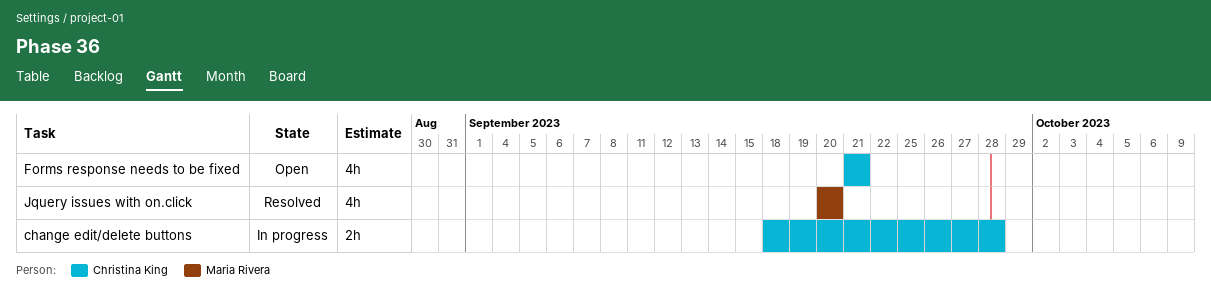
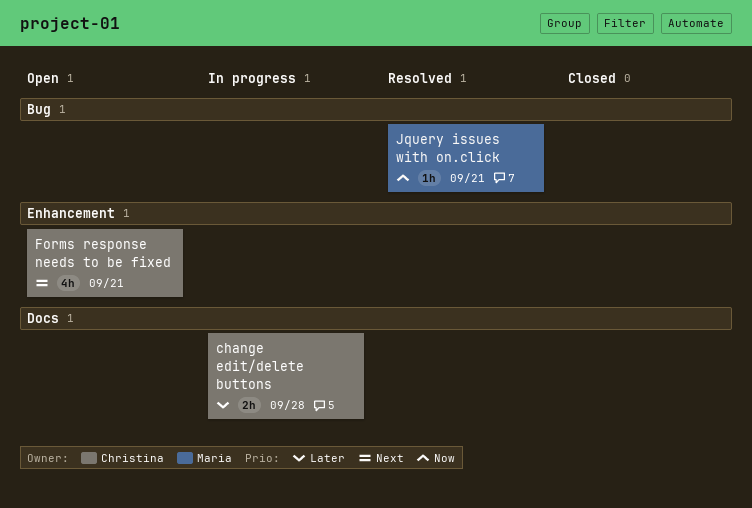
Jquery issues with on.click, estimate: 4h -> 1h
Jquery issues with on.click, due: Sep 20 -> Sep 21

